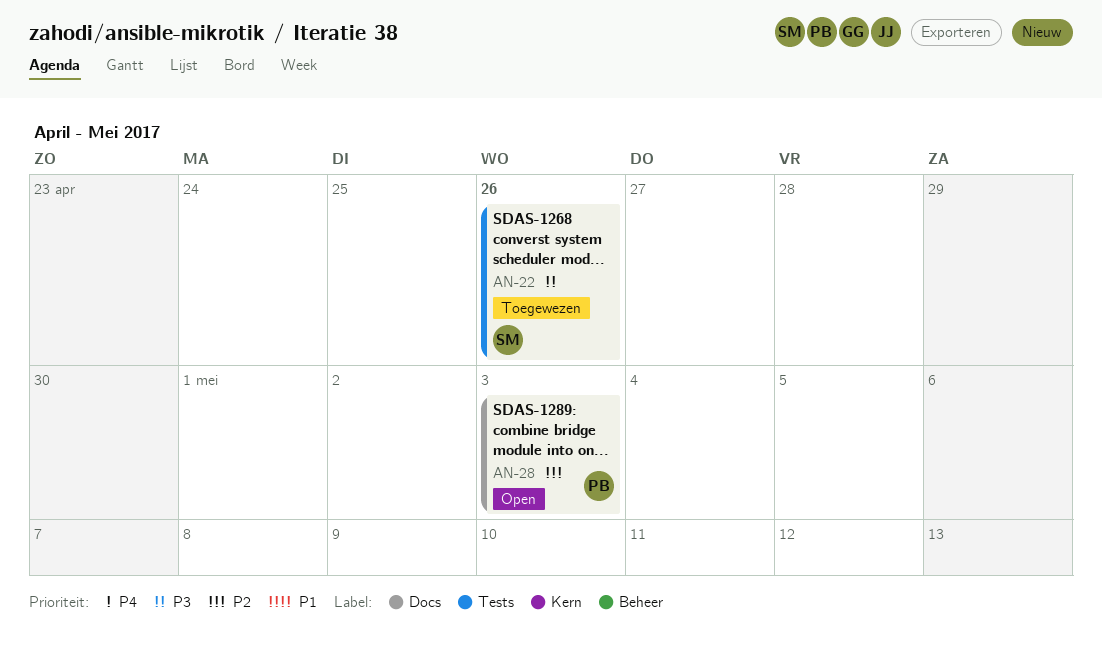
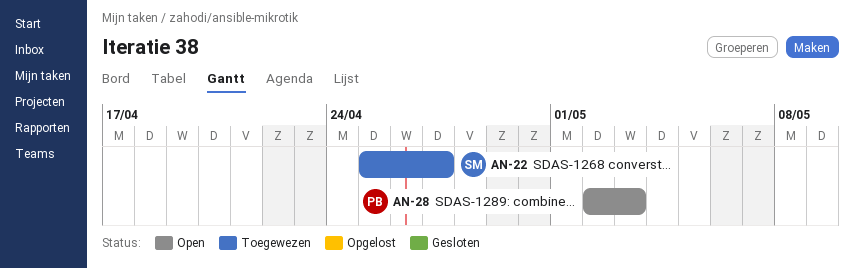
AN-22, due: Apr 26 -> Apr 27

